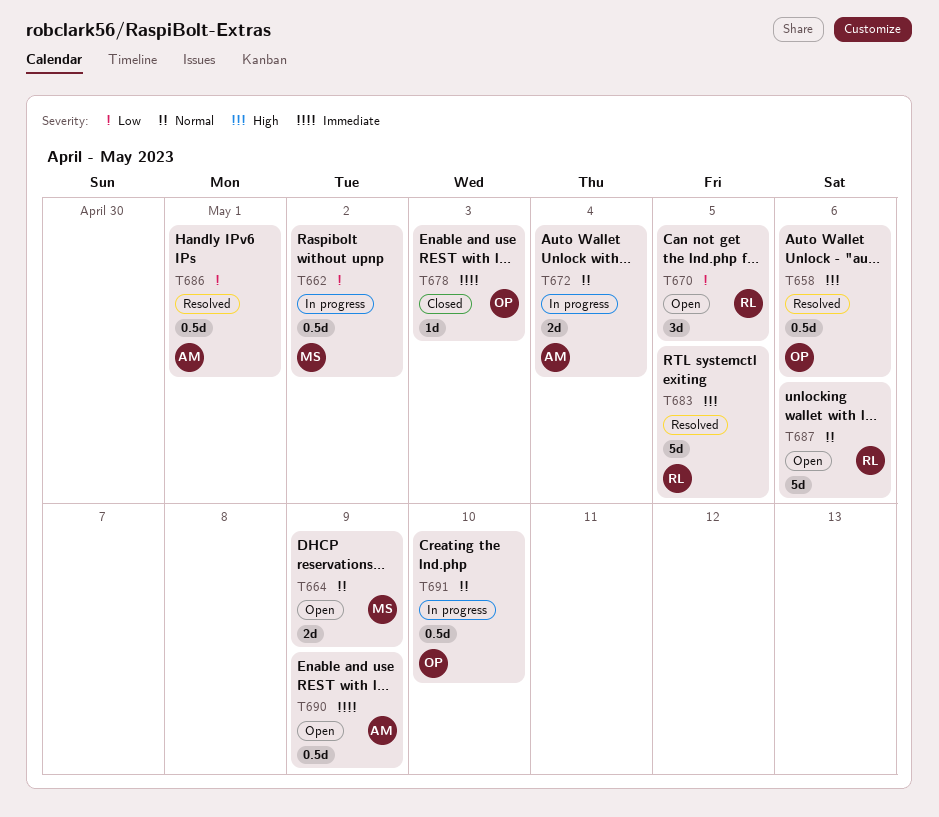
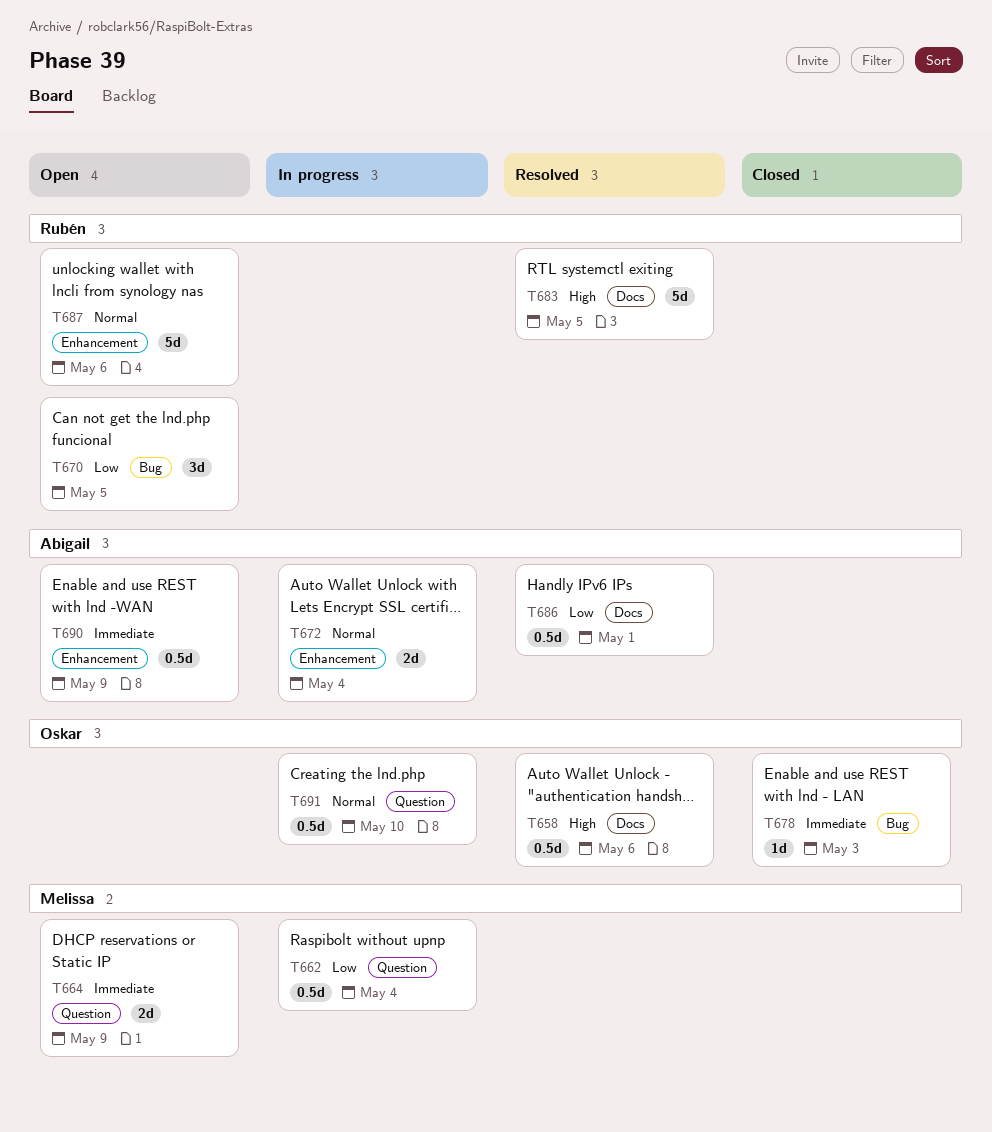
T662, due: May 2 -> May 4
T664, priority: Normal -> Immediate

